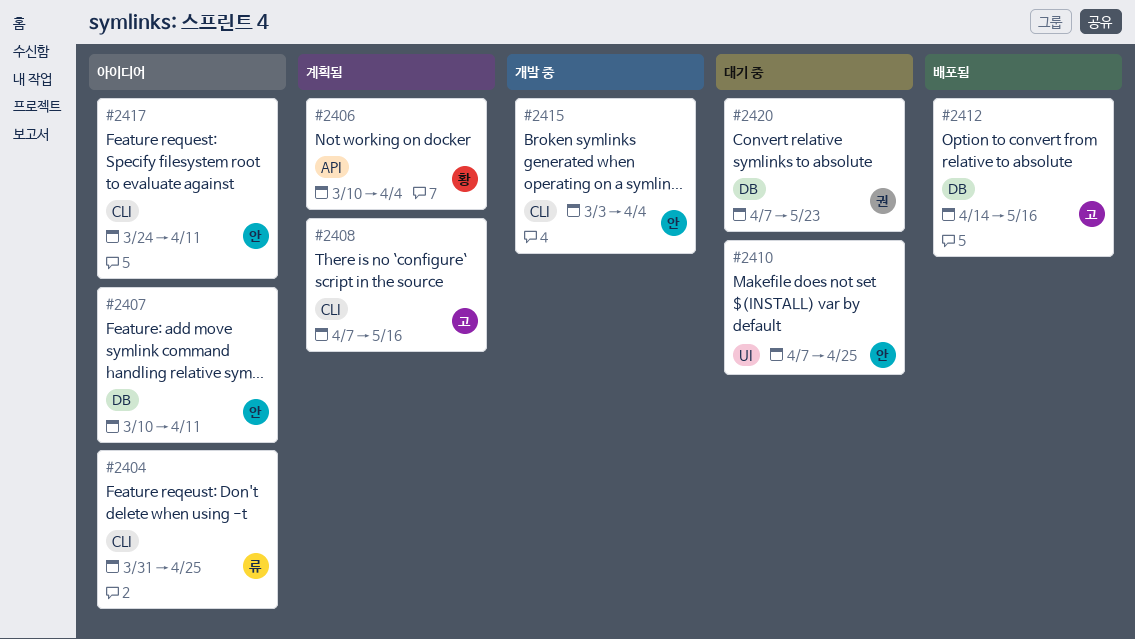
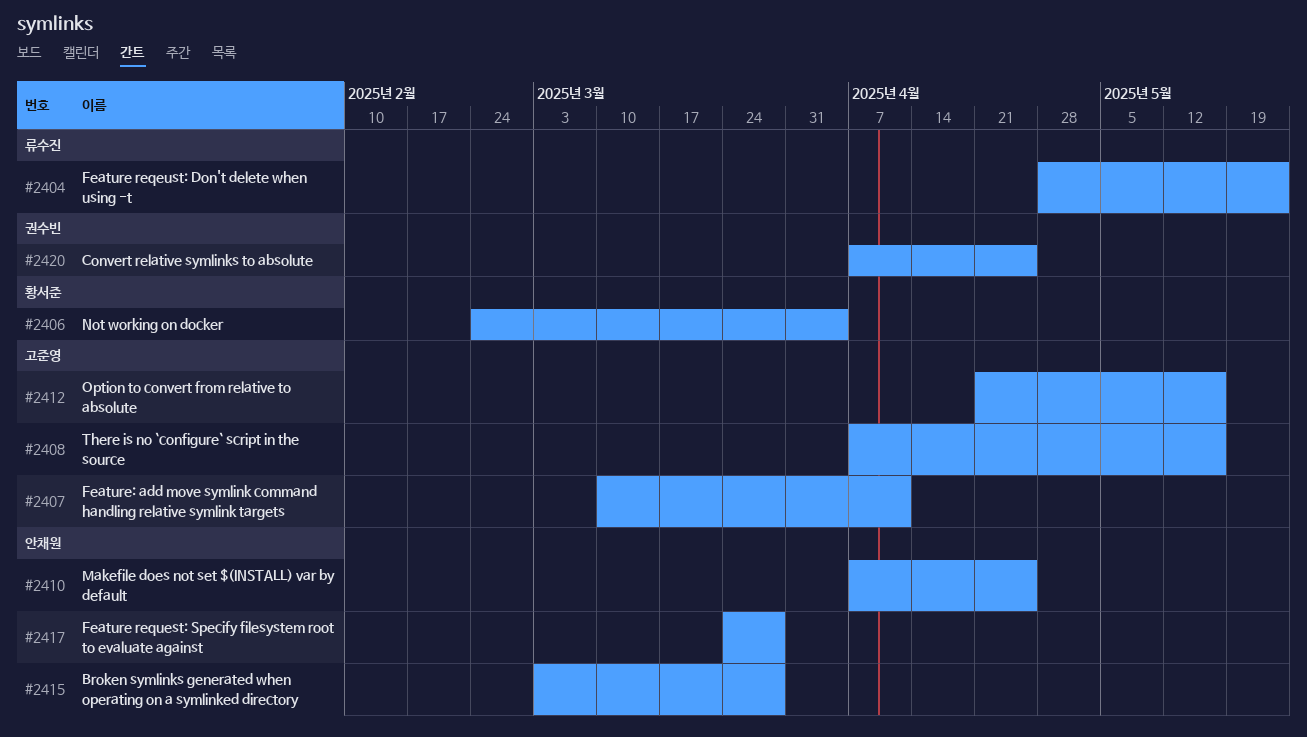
#2404, start: Mar 31 -> Apr 28
#2404, due: Apr 25 -> May 23
#2406, start: Mar 10 -> Feb 24
#2407, owner: 안채원 -> 고준영
#2412, start: Apr 14 -> Apr 21
#2415, due: Apr 4 -> Mar 28
#2417, due: Apr 11 -> Mar 28
#2420, due: May 23 -> Apr 25

